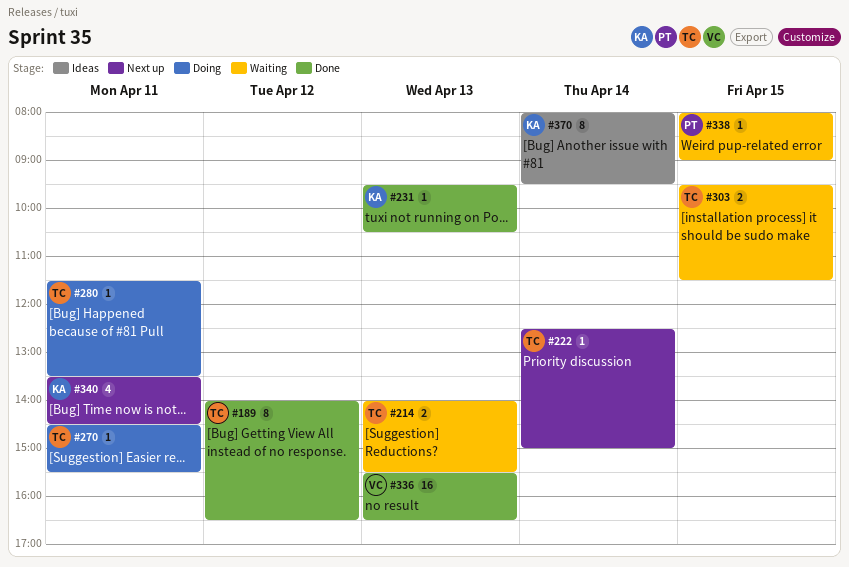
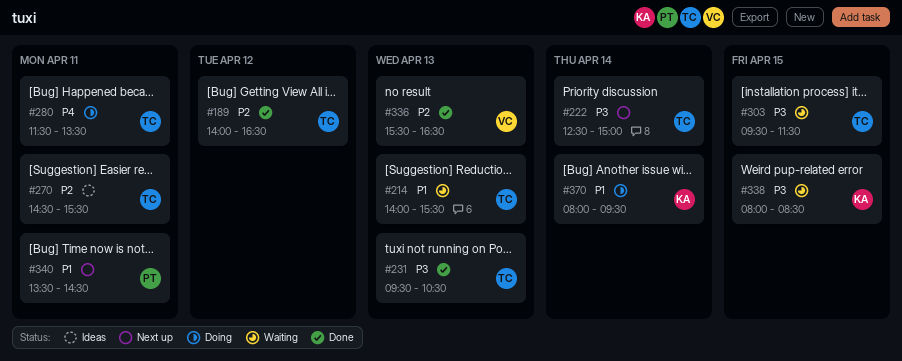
#231, owner: KA -> TC
#270, status: Doing -> Ideas
#338, owner: PT -> KA
#338, ends: 09:00 -> 08:30
#340, owner: KA -> PT
#370, status: Ideas -> Doing

